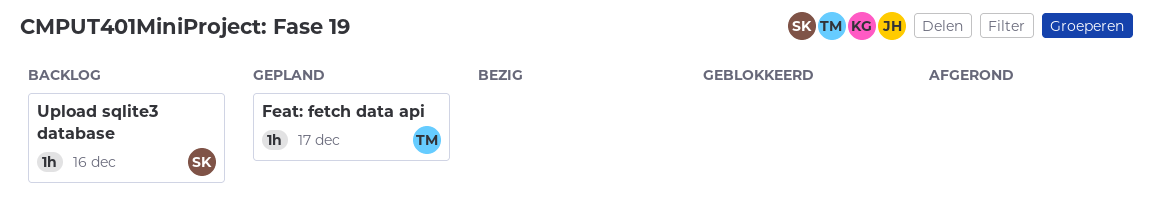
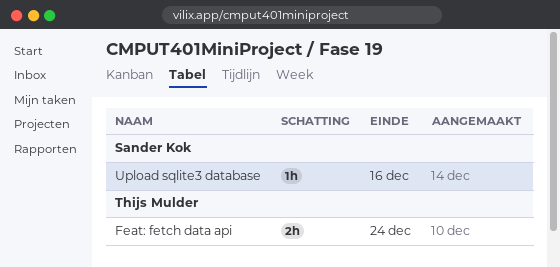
Feat: fetch data api, estimate: 1h -> 2h
Feat: fetch data api, due: Dec 17 -> Dec 24

